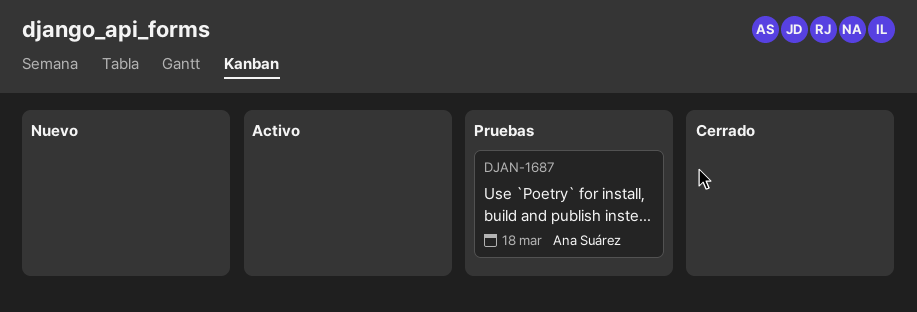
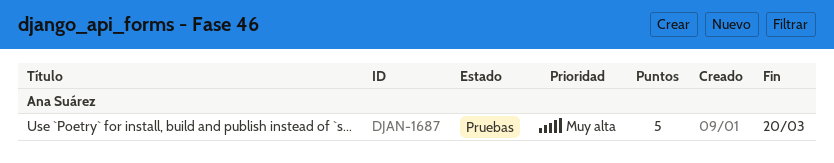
DJAN-1687, due: Mar 18 -> Mar 20

